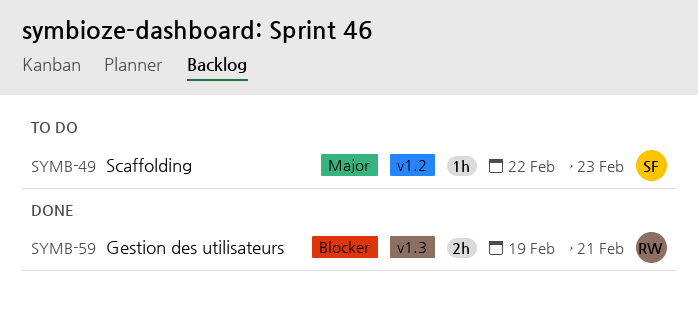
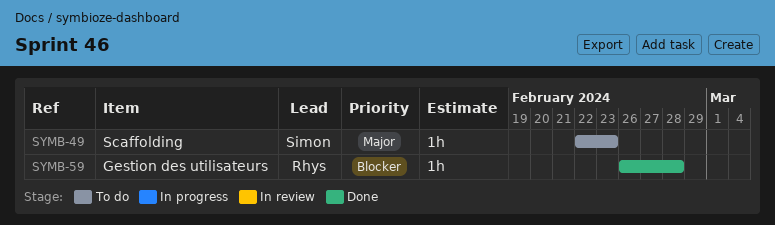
SYMB-59, estimate: 2h -> 1h
SYMB-59, start: Feb 19 -> Feb 26
SYMB-59, due: Feb 21 -> Feb 28

